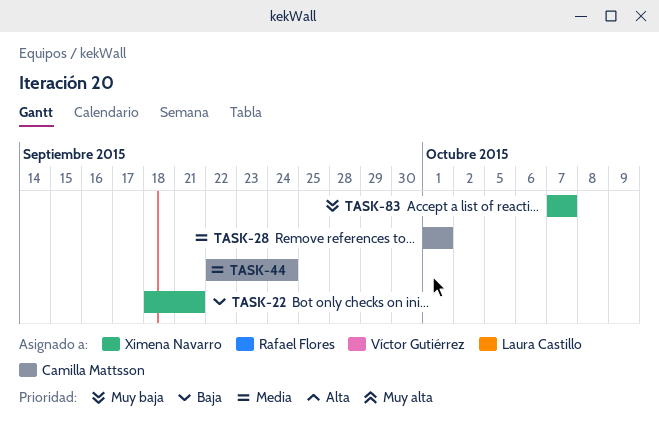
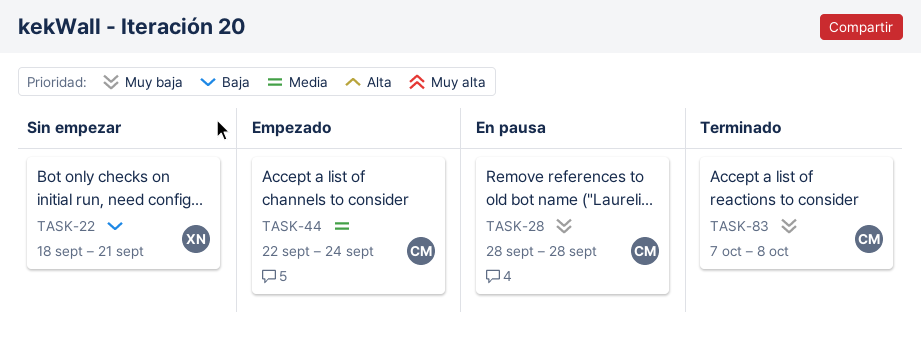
TASK-28, priority: Media -> Muy baja
TASK-28, start: Oct 1 -> Sep 28
TASK-28, due: Oct 1 -> Sep 28
TASK-83, owner: Ximena Navarro -> Camilla Mattsson
TASK-83, due: Oct 7 -> Oct 8

